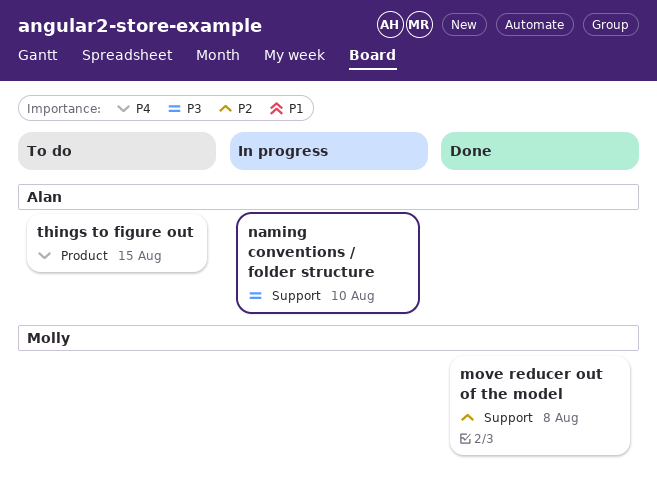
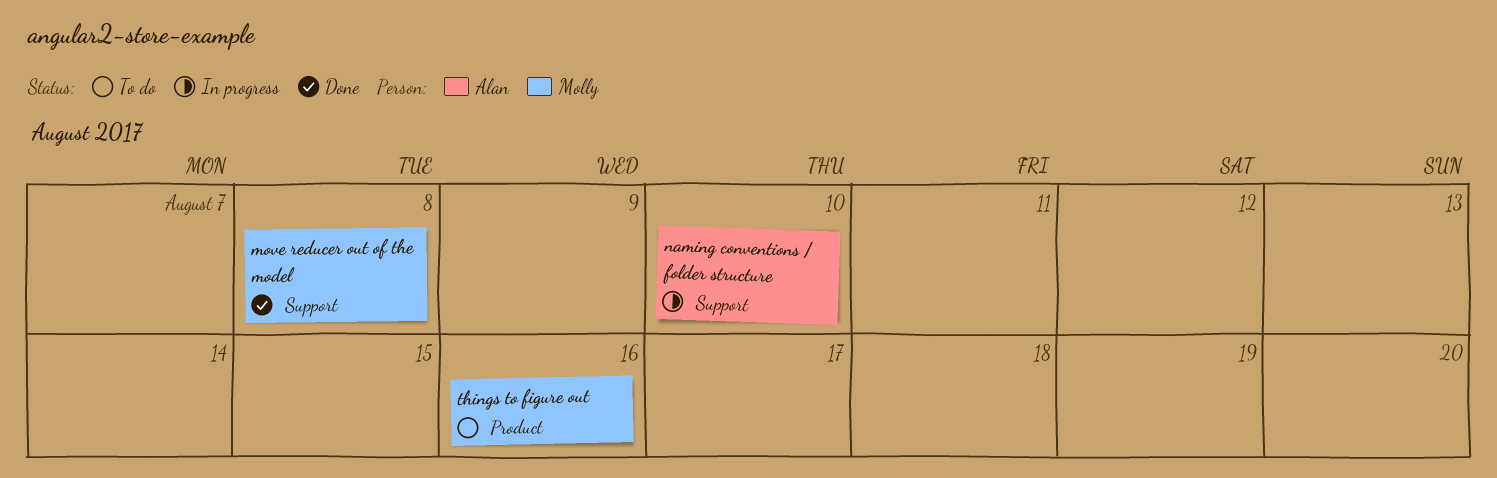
things to figure out, owner: Alan -> Molly
things to figure out, due: Aug 15 -> Aug 16

